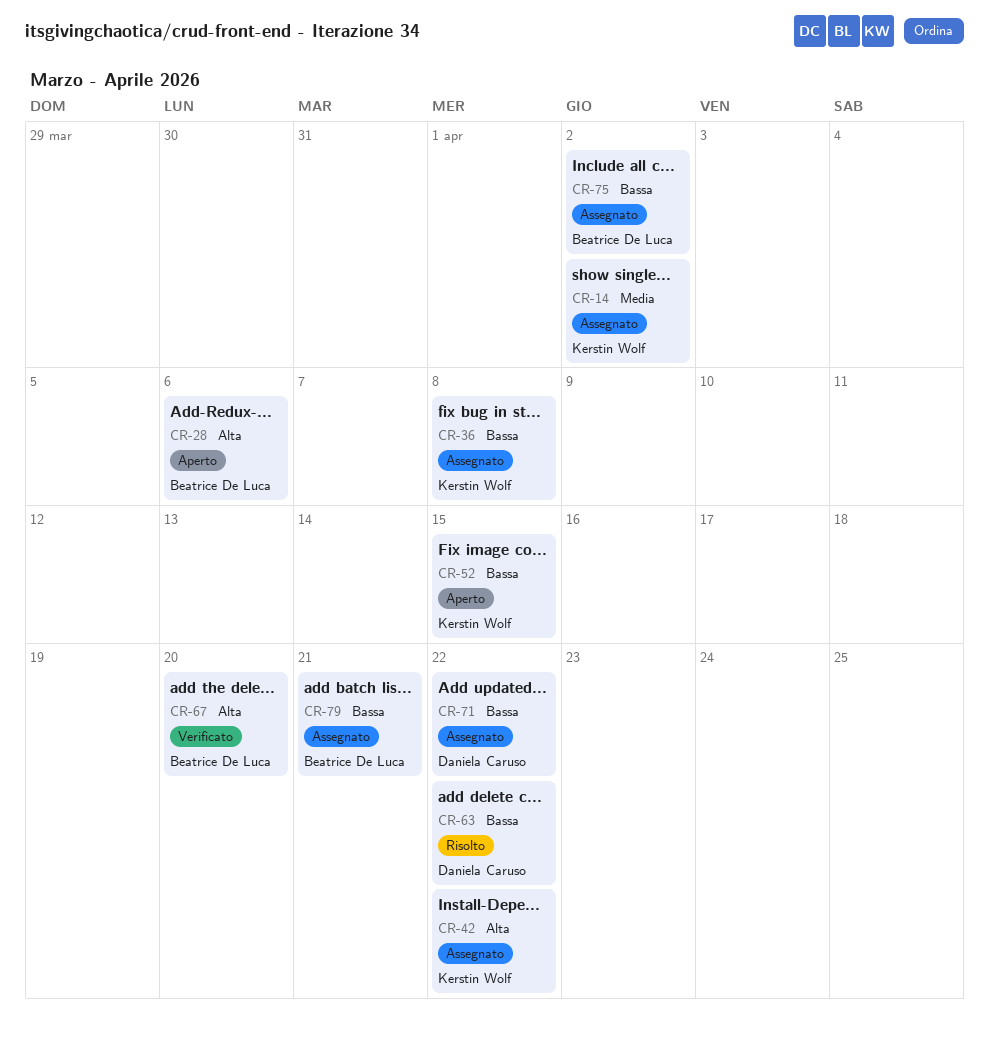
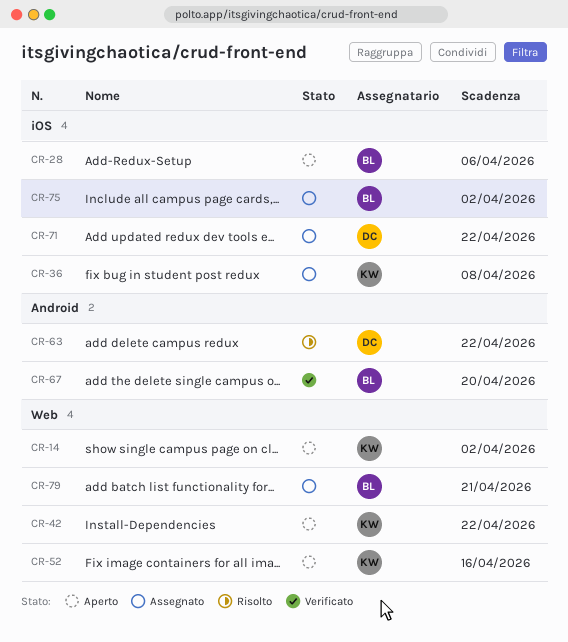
CR-14, status: Assegnato -> Aperto
CR-42, status: Assegnato -> Aperto
CR-52, due: Apr 15 -> Apr 16

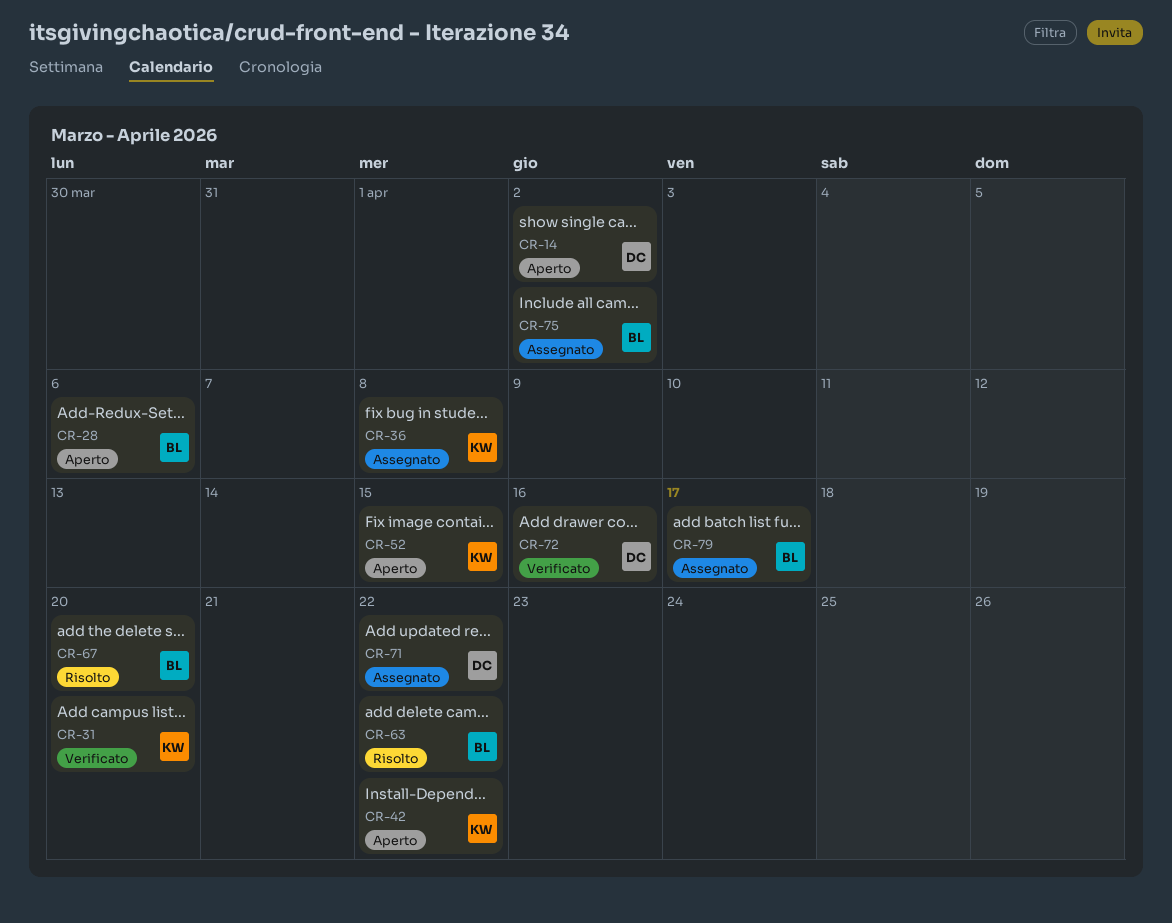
CR-14, owner: KW -> DC
CR-31: none -> present
CR-52, due: Apr 16 -> Apr 15
CR-63, owner: DC -> BL
CR-67, status: Verificato -> Risolto
CR-72: none -> present
CR-79, due: Apr 21 -> Apr 17

